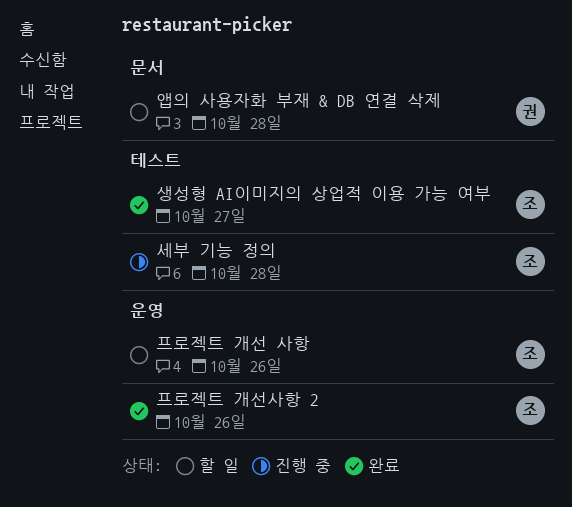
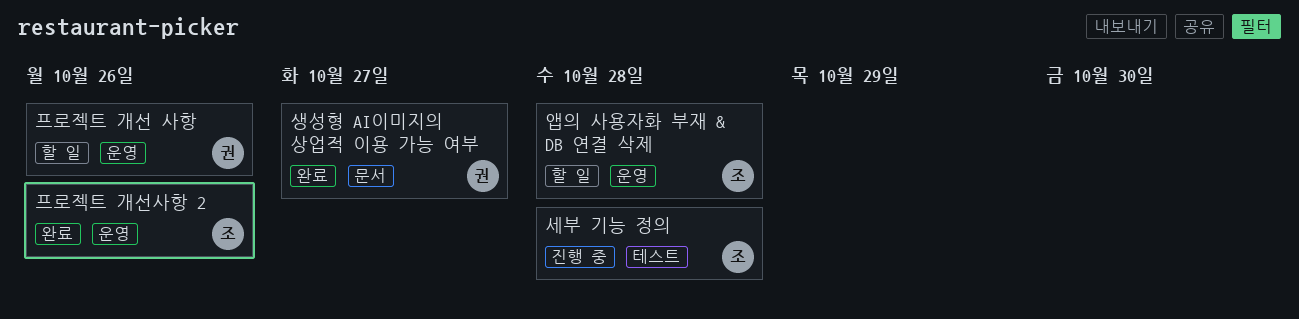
생성형 AI이미지의 상업적 이용 가능 여부, owner: 조 -> 권
생성형 AI이미지의 상업적 이용 가능 여부, label: 테스트 -> 문서
앱의 사용자화 부재 & DB 연결 삭제, owner: 권 -> 조
앱의 사용자화 부재 & DB 연결 삭제, label: 문서 -> 운영
프로젝트 개선 사항, owner: 조 -> 권

